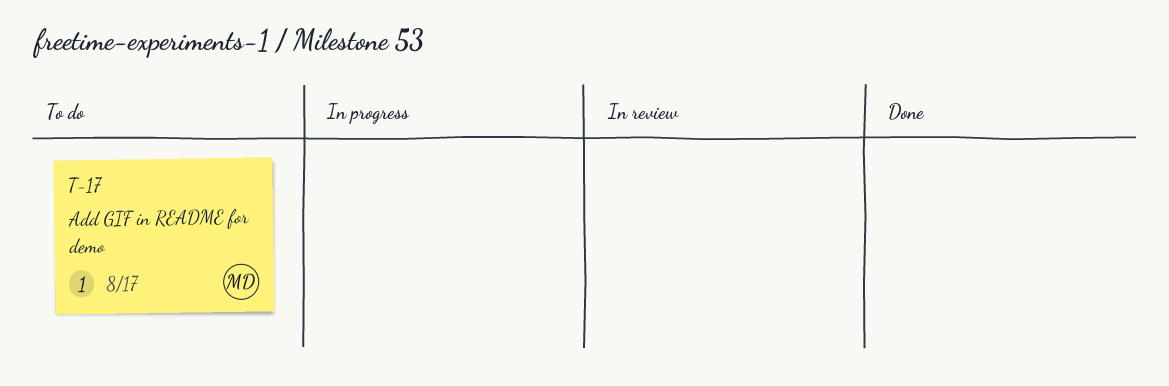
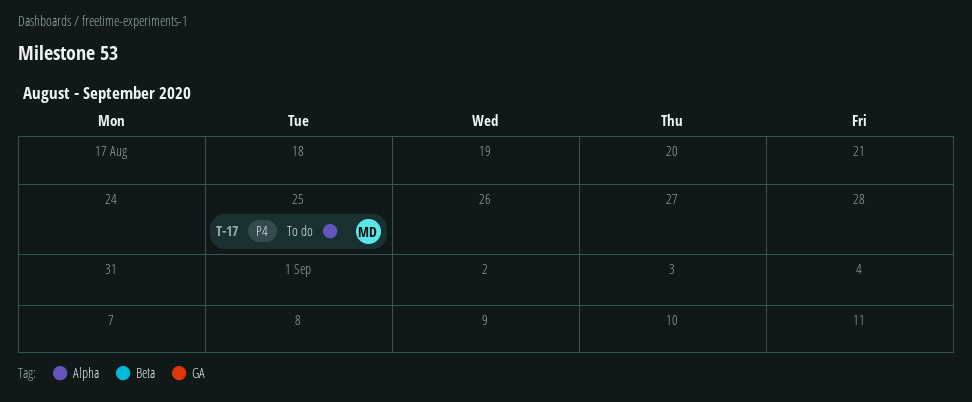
T-17, due: Aug 17 -> Aug 25

